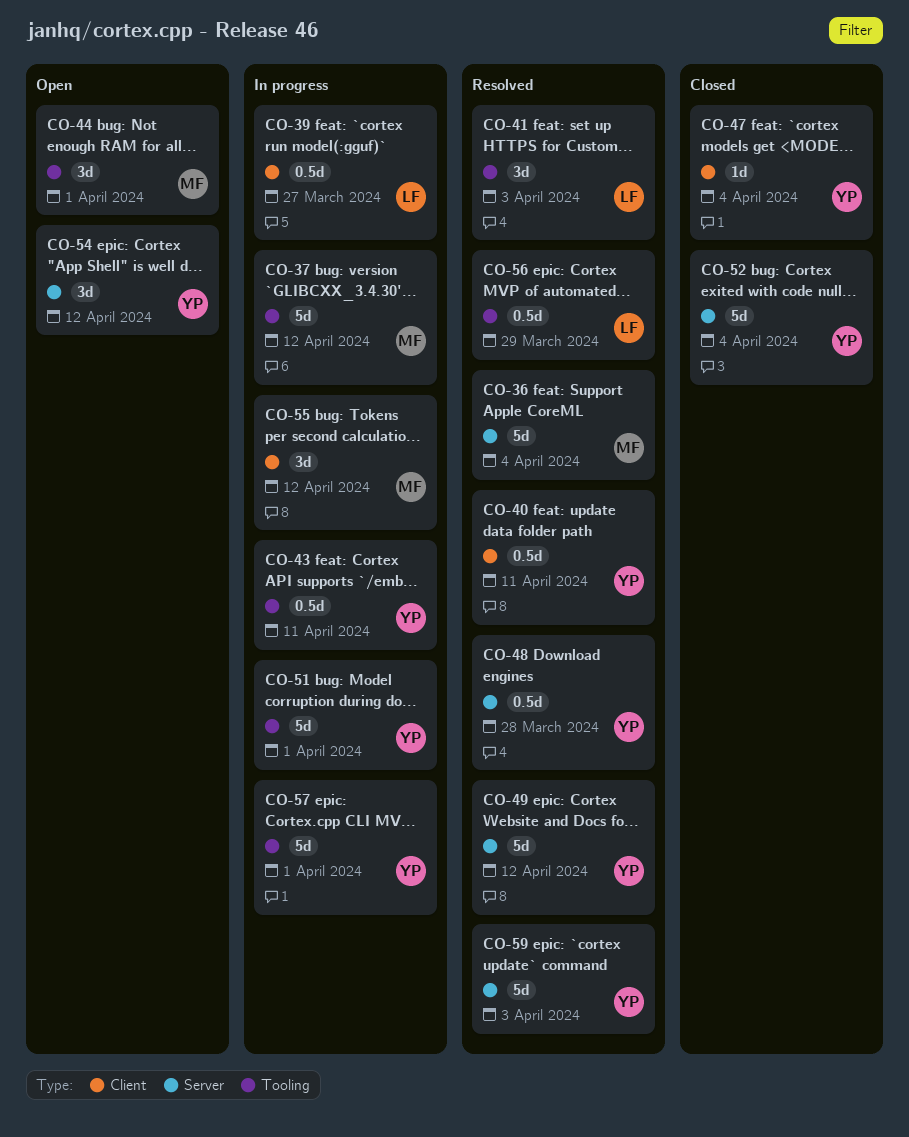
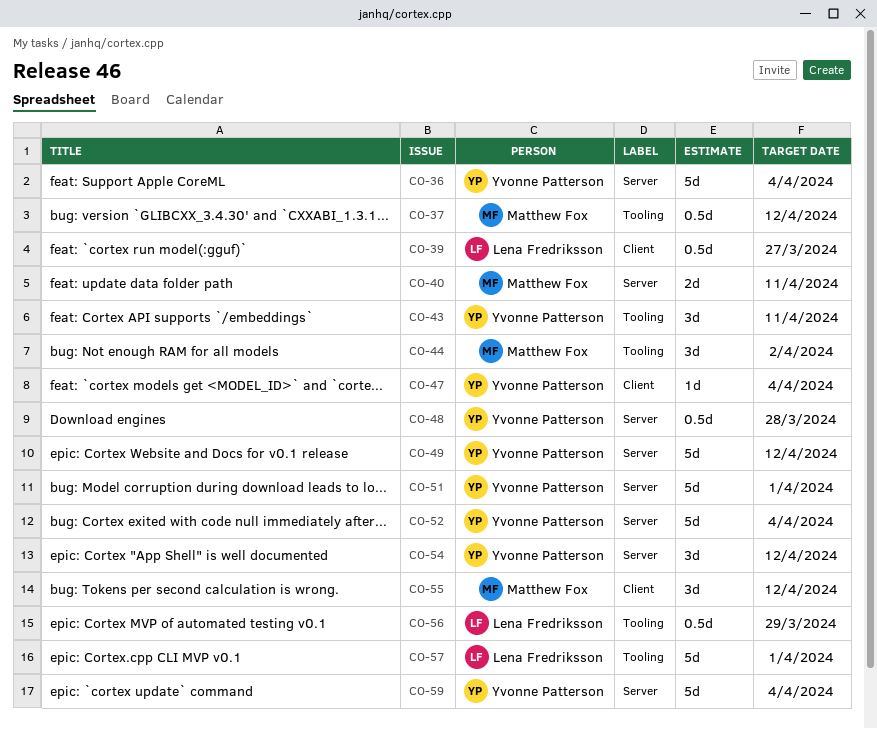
CO-36, owner: Matthew Fox -> Yvonne Patterson
CO-37, estimate: 5d -> 0.5d
CO-40, owner: Yvonne Patterson -> Matthew Fox
CO-40, label: Client -> Server
CO-40, estimate: 0.5d -> 2d
CO-41: present -> none
CO-43, estimate: 0.5d -> 3d
CO-44, due: Apr 1 -> Apr 2
CO-51, label: Tooling -> Server
CO-57, owner: Yvonne Patterson -> Lena Fredriksson
CO-59, due: Apr 3 -> Apr 4

